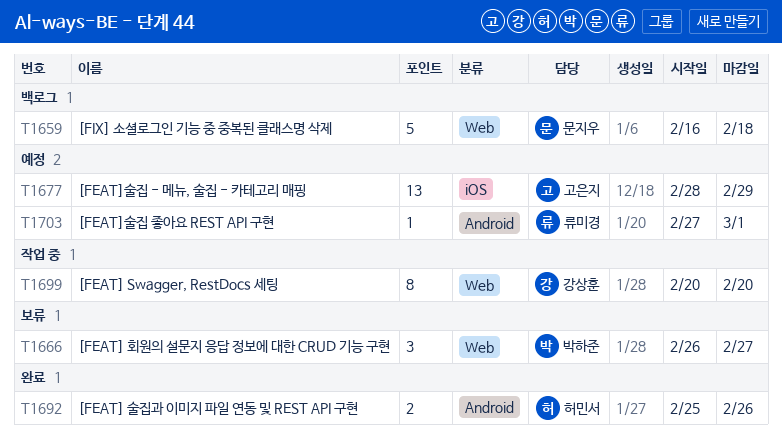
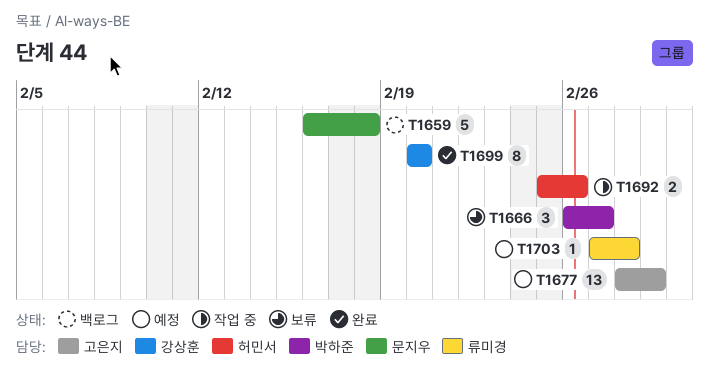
T1692, status: 완료 -> 작업 중
T1699, status: 작업 중 -> 완료
T1703, due: Mar 1 -> Feb 28

